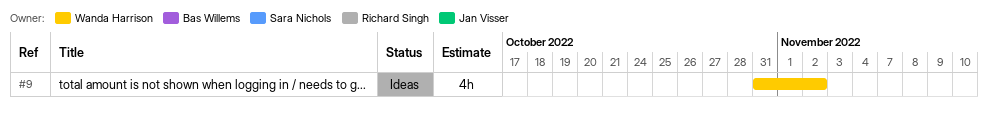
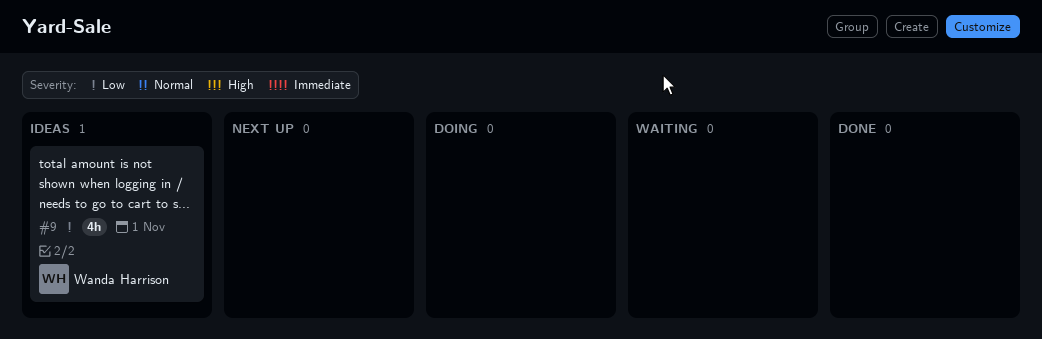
#9, due: Nov 2 -> Nov 1

